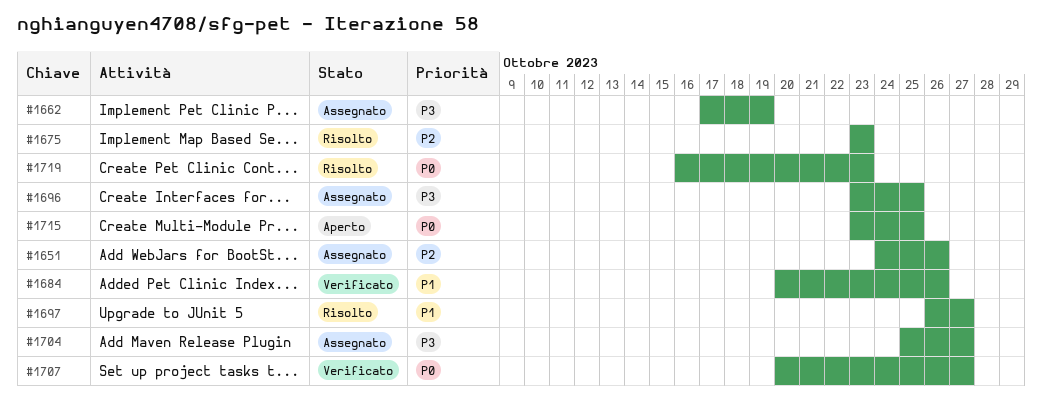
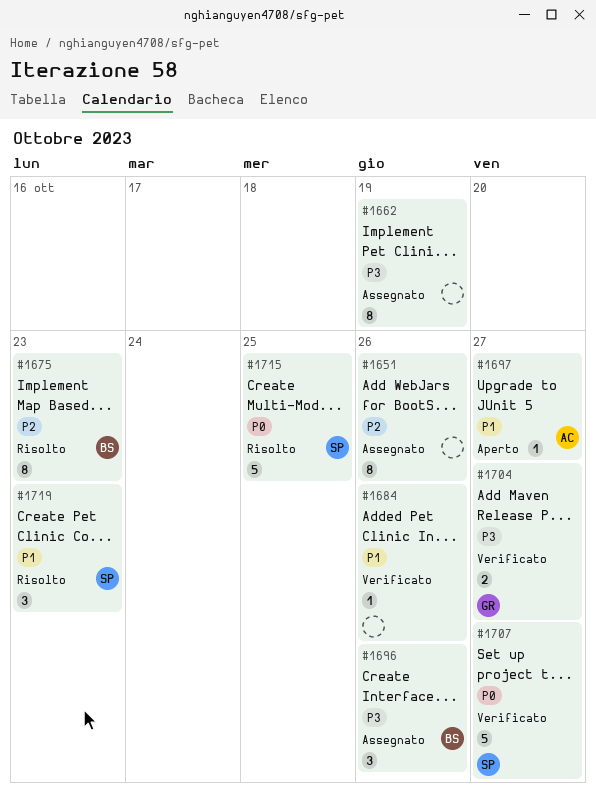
#1696, due: Oct 25 -> Oct 26
#1697, status: Risolto -> Aperto
#1704, status: Assegnato -> Verificato
#1715, status: Aperto -> Risolto
#1719, priority: P0 -> P1

